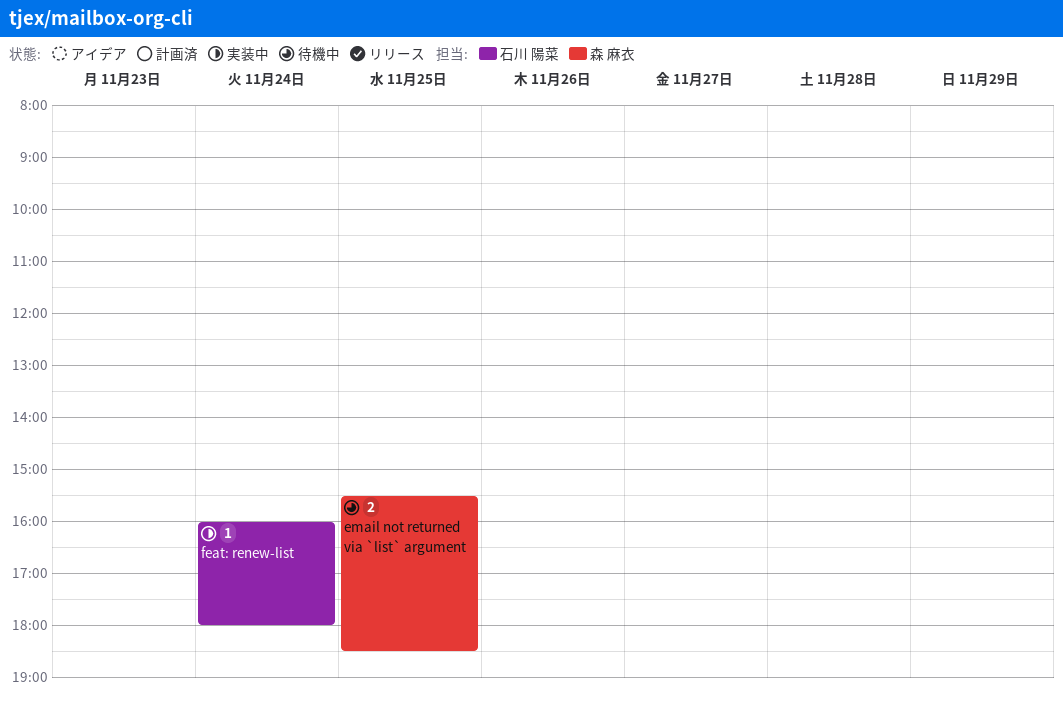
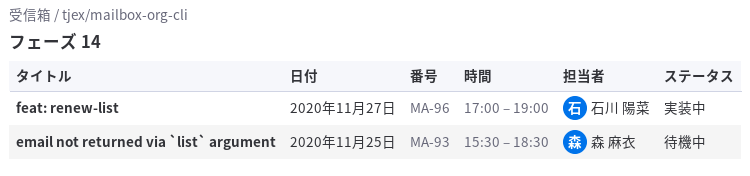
feat: renew-list, day: Nov 24 -> Nov 27
feat: renew-list, begins: 16:00 -> 17:00
feat: renew-list, ends: 18:00 -> 19:00

